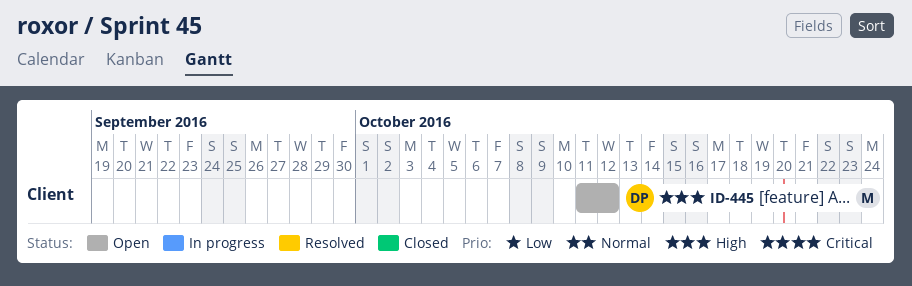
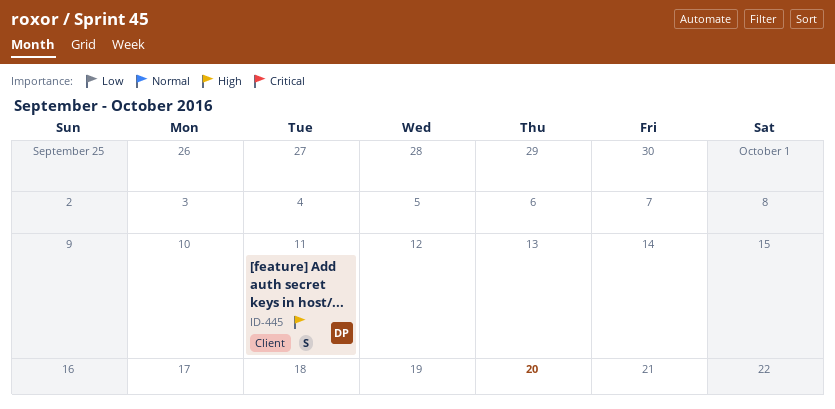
ID-445, estimate: M -> S
ID-445, due: Oct 12 -> Oct 11

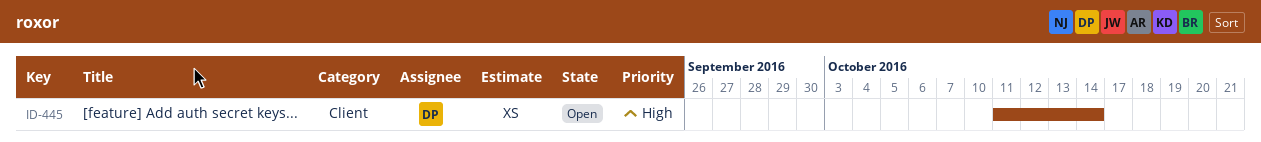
ID-445, estimate: S -> XS
ID-445, due: Oct 11 -> Oct 14

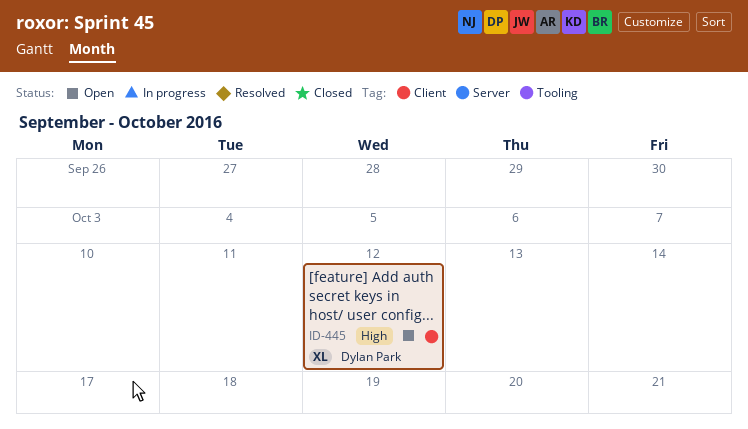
ID-445, estimate: XS -> XL
ID-445, due: Oct 14 -> Oct 12

